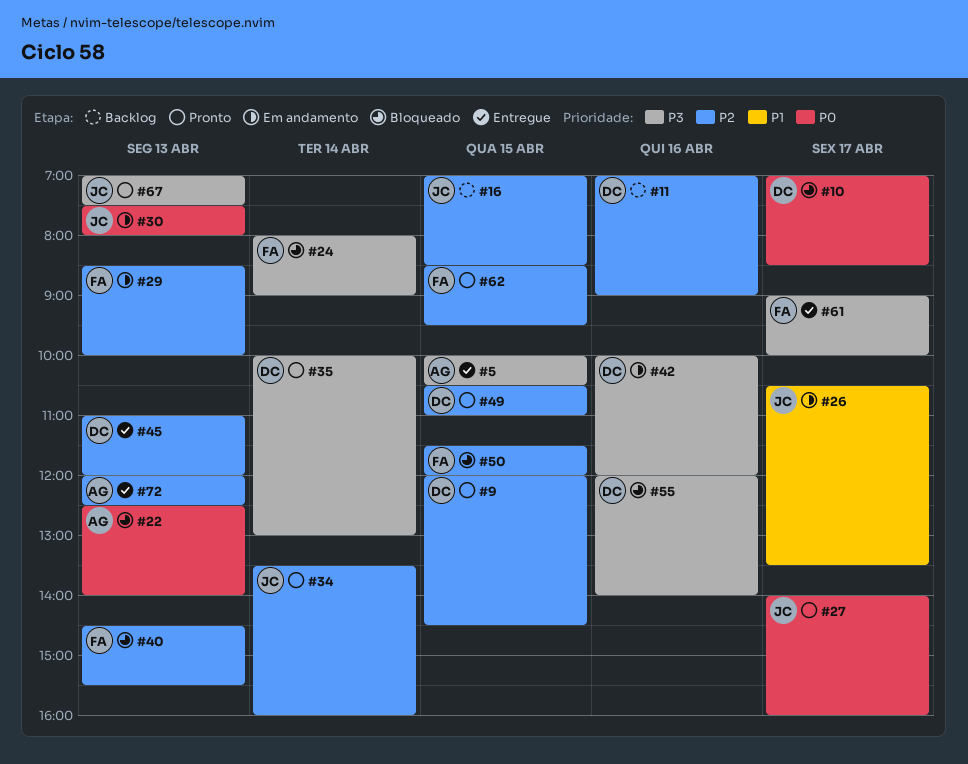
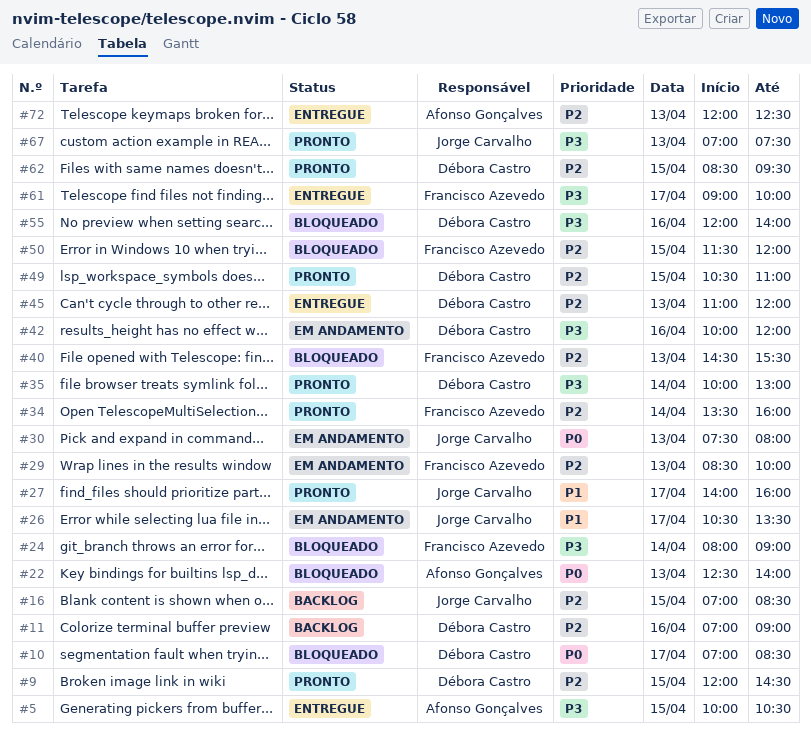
#27, priority: P0 -> P1
#34, owner: Jorge Carvalho -> Francisco Azevedo
#62, owner: Francisco Azevedo -> Débora Castro

